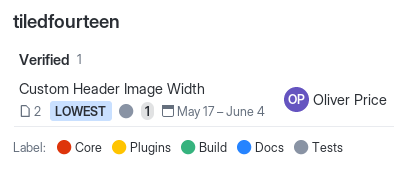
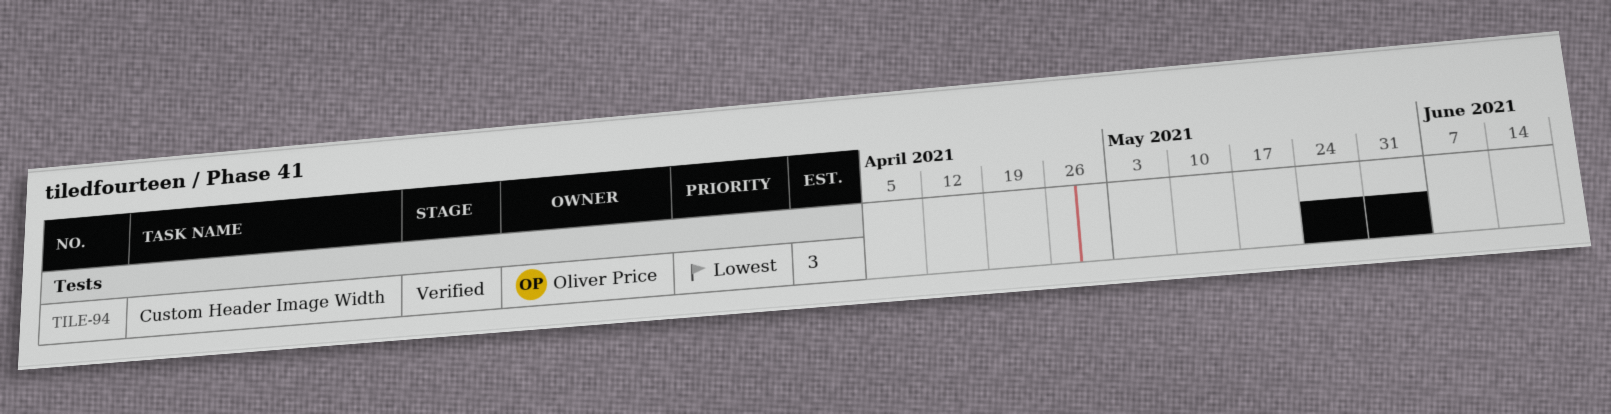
Custom Header Image Width, estimate: 1 -> 3
Custom Header Image Width, start: May 17 -> May 24

